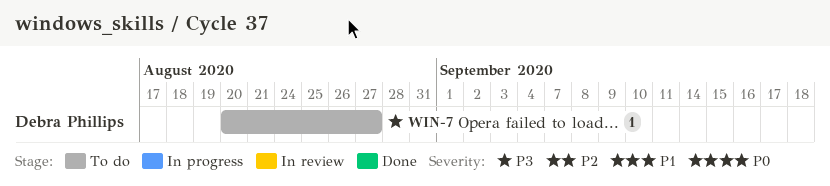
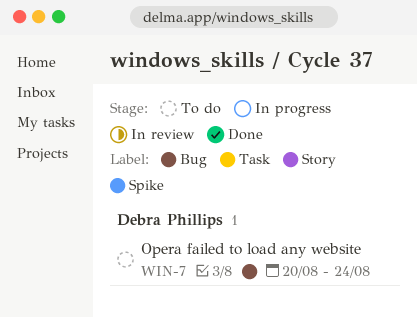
WIN-7, due: Aug 27 -> Aug 24

